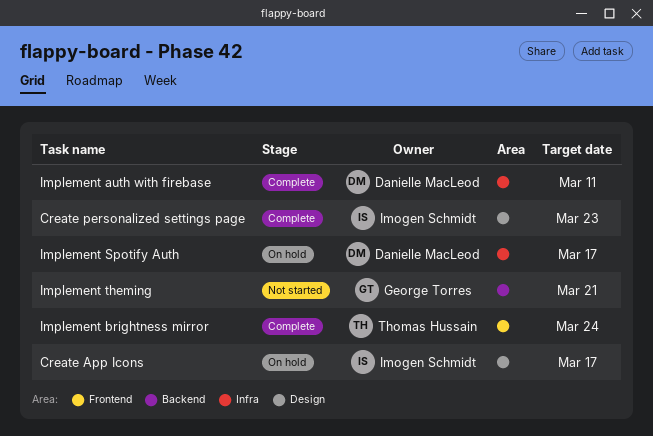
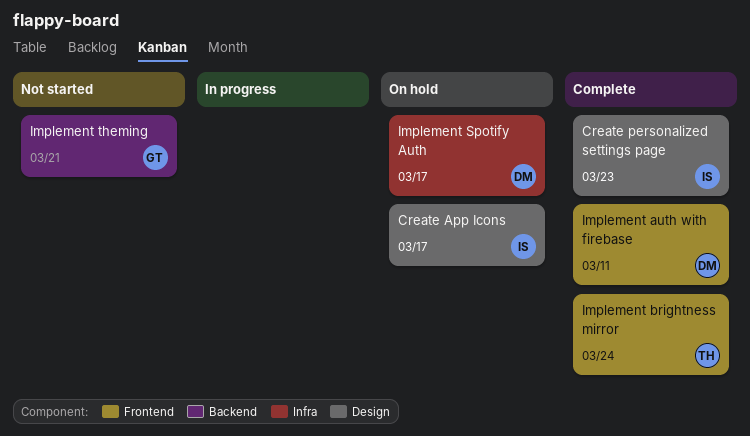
Implement auth with firebase, label: Infra -> Frontend

